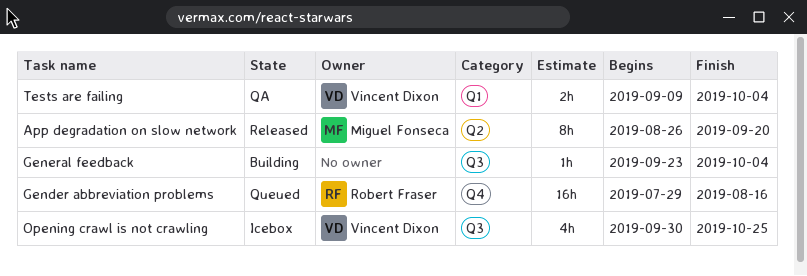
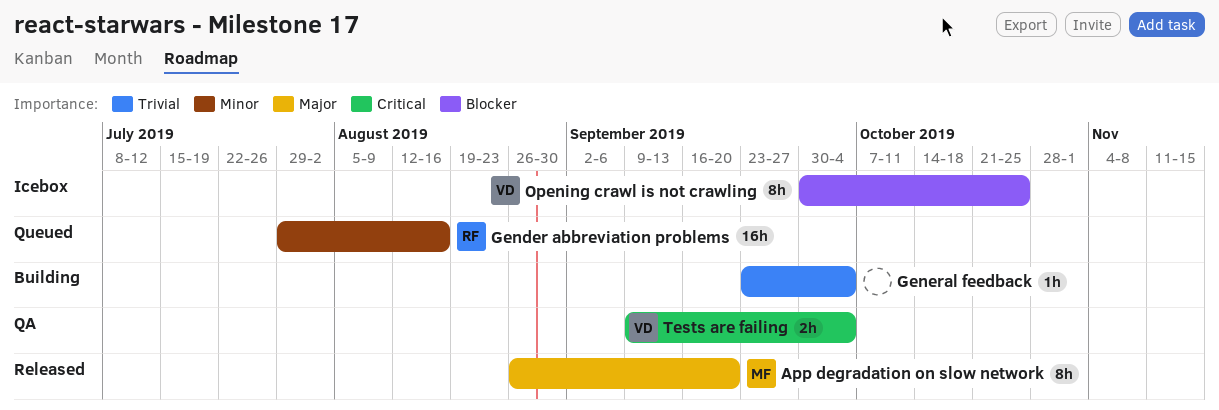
Opening crawl is not crawling, estimate: 4h -> 8h

